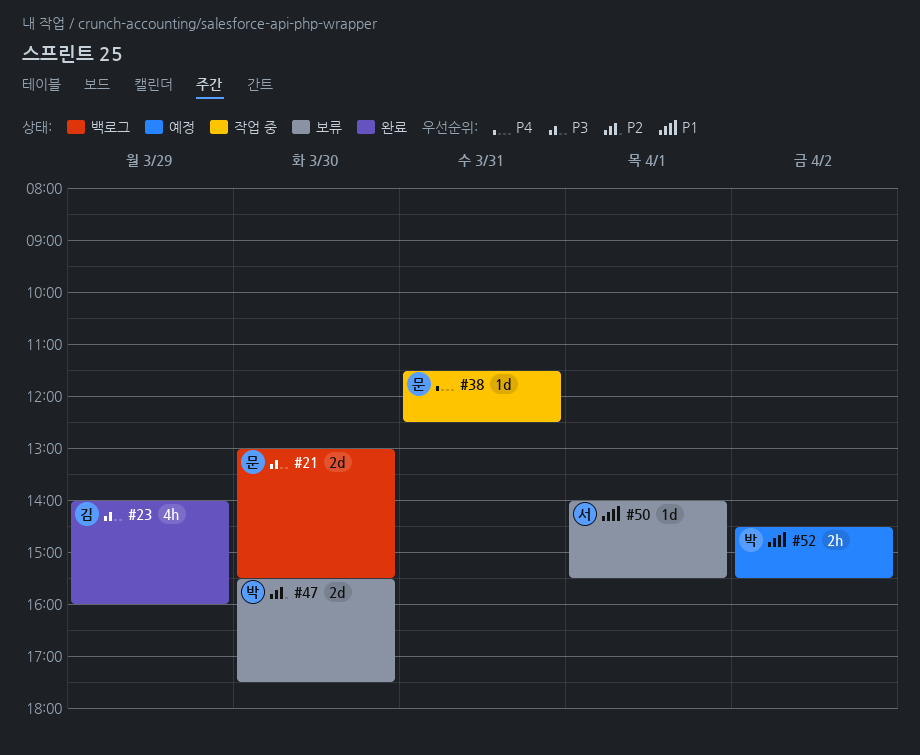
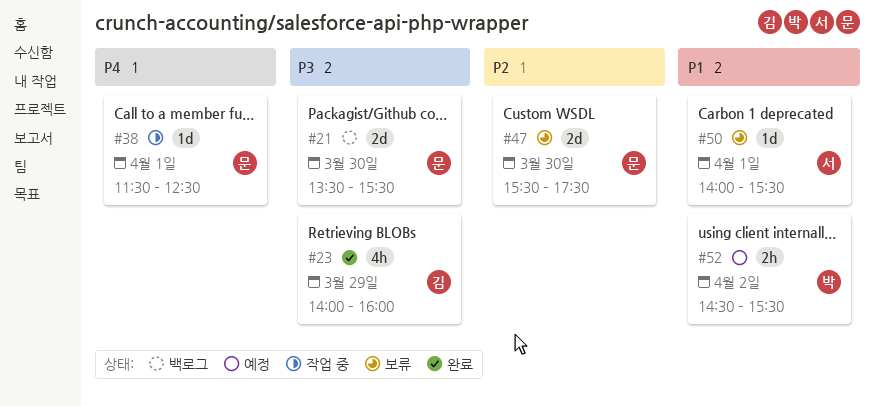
#21, begins: 13:00 -> 13:30
#38, day: Mar 31 -> Apr 1
#47, owner: 박 -> 문

